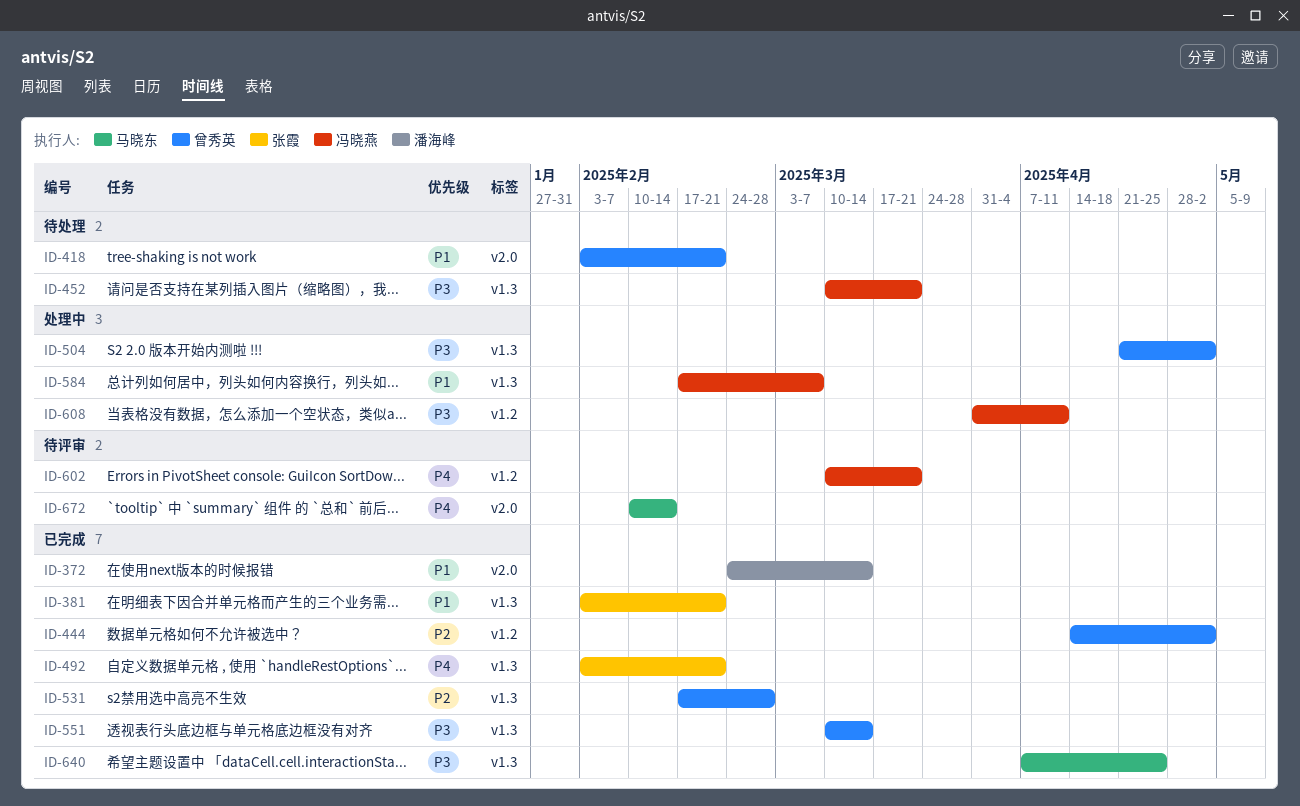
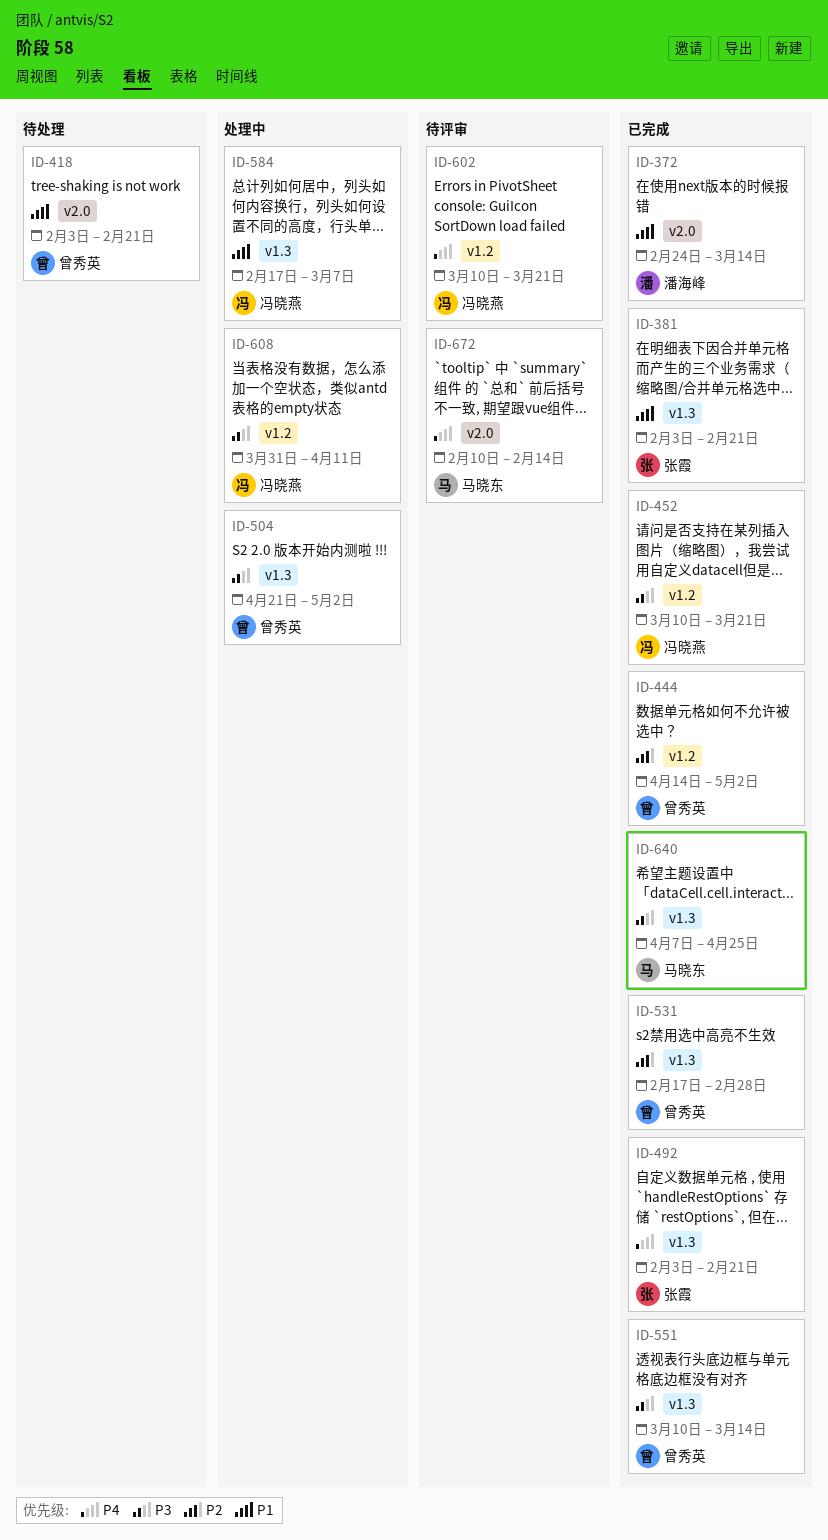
ID-452, status: 待处理 -> 已完成
ID-452, label: v1.3 -> v1.2

